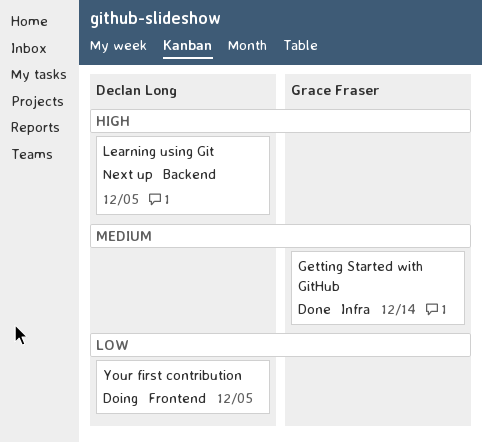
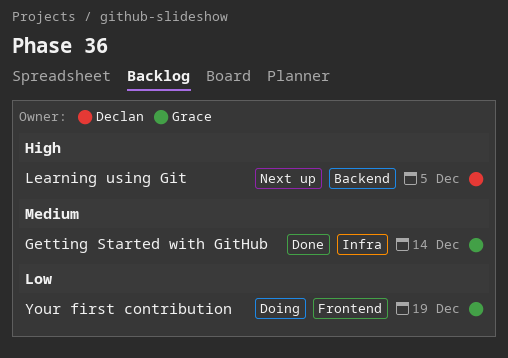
Your first contribution, owner: Declan Long -> Grace Fraser
Your first contribution, due: Dec 5 -> Dec 19

